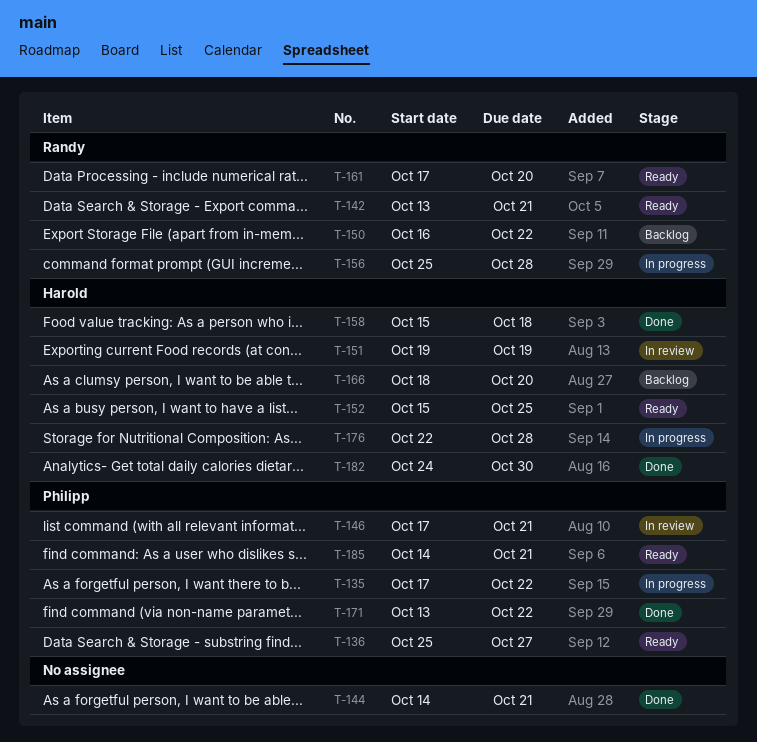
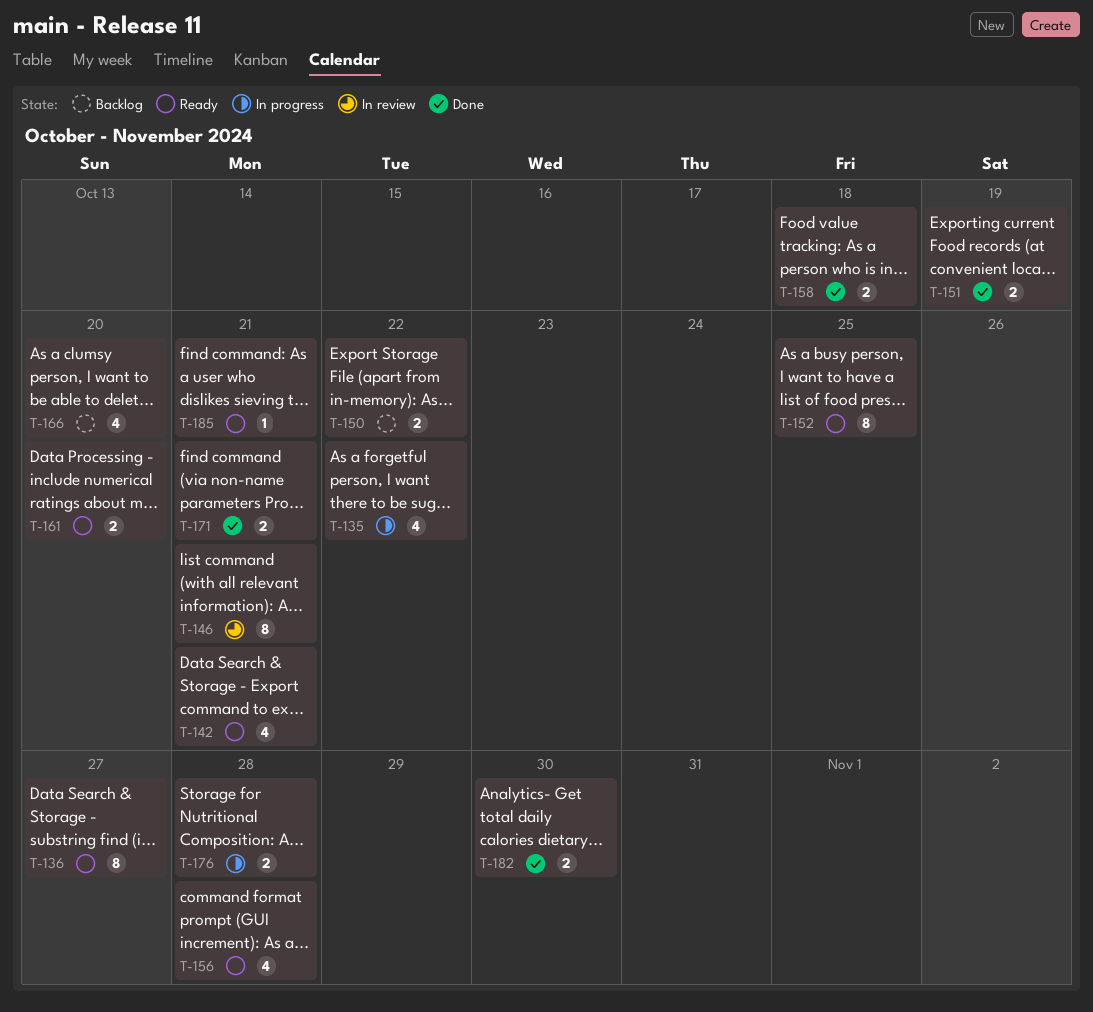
T-144: present -> none
T-151, status: In review -> Done
T-156, status: In progress -> Ready
T-171, due: Oct 22 -> Oct 21

